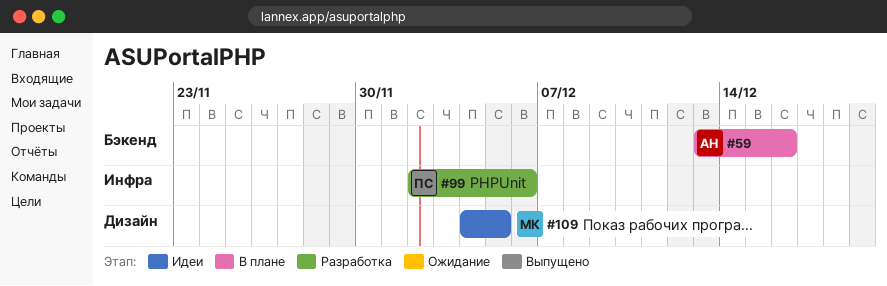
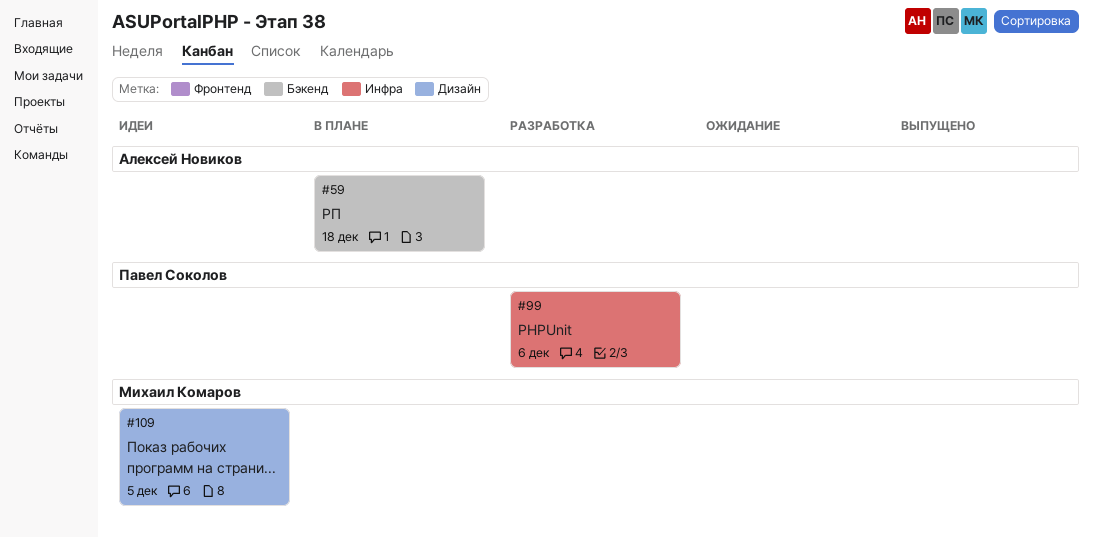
#59, due: Dec 16 -> Dec 18

